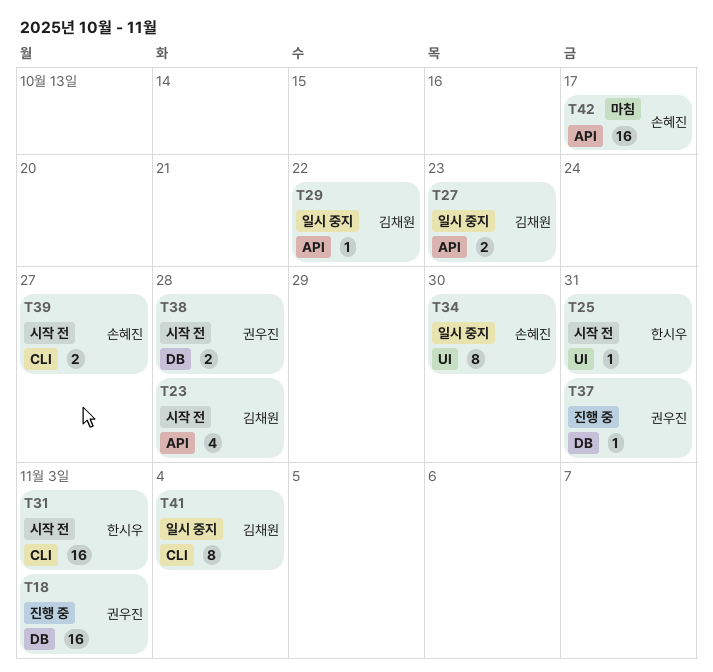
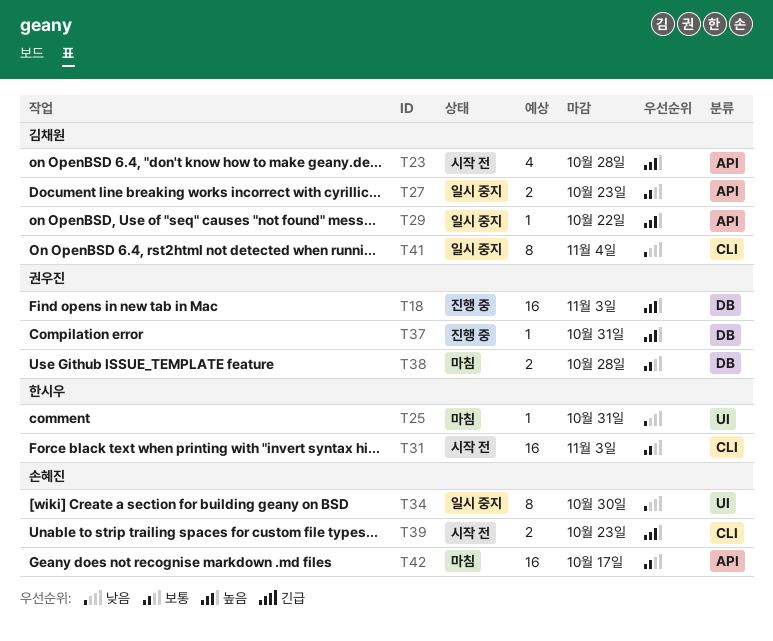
T25, status: 시작 전 -> 마침
T38, status: 시작 전 -> 마침
T39, due: Oct 27 -> Oct 23

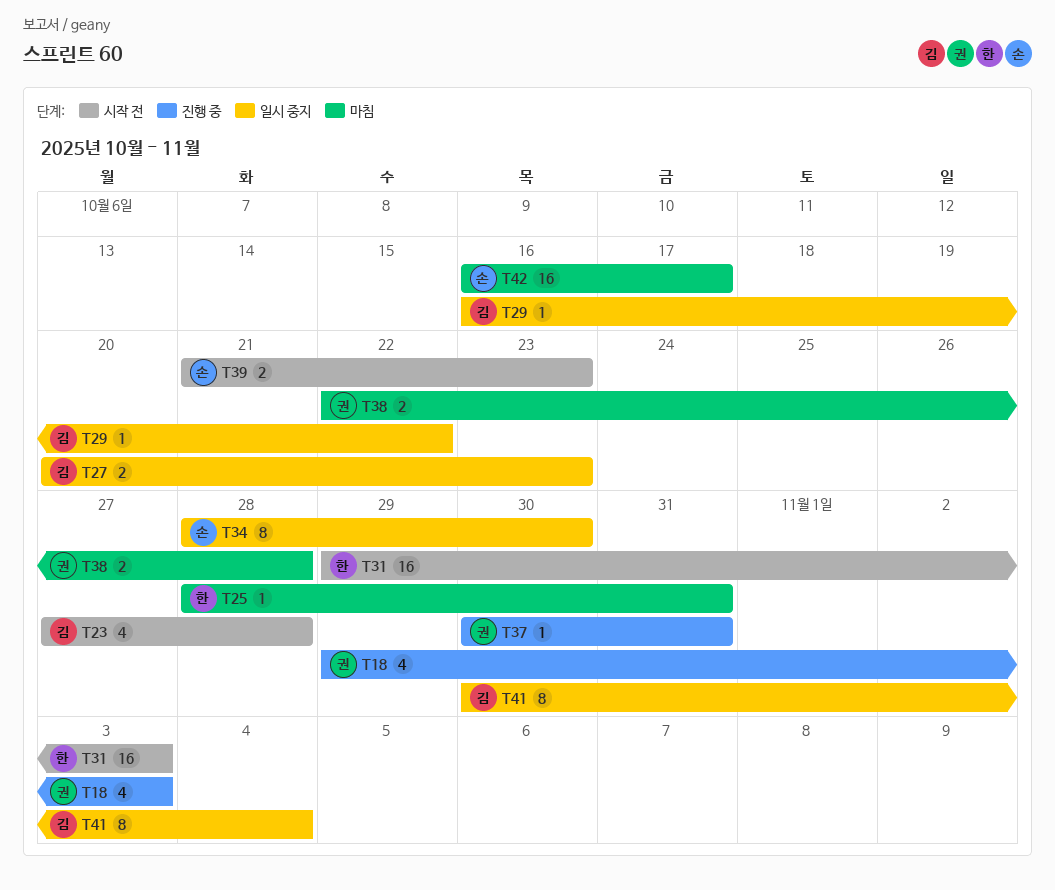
T18, estimate: 16 -> 4

